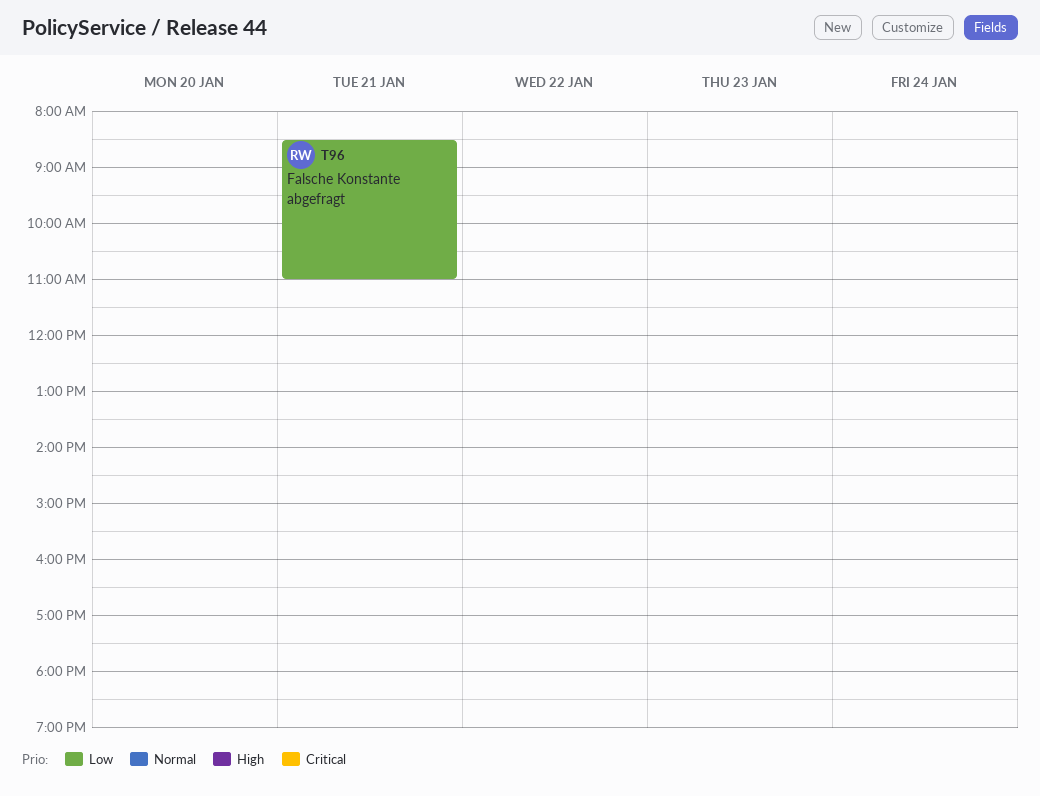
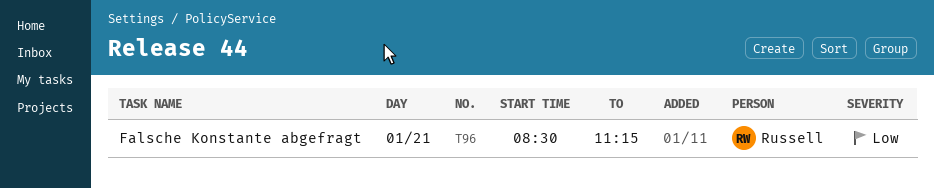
T96, ends: 11:00 -> 11:15

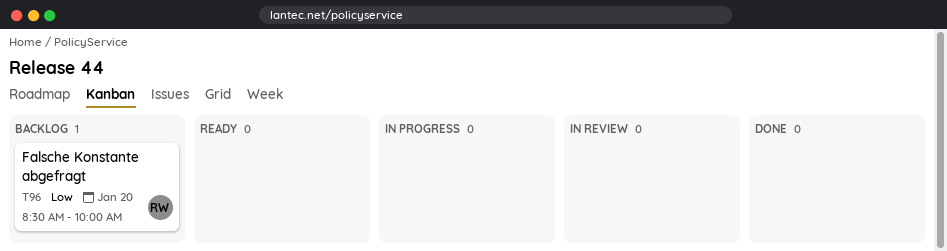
T96, day: Jan 21 -> Jan 20
T96, ends: 11:15 -> 10:00

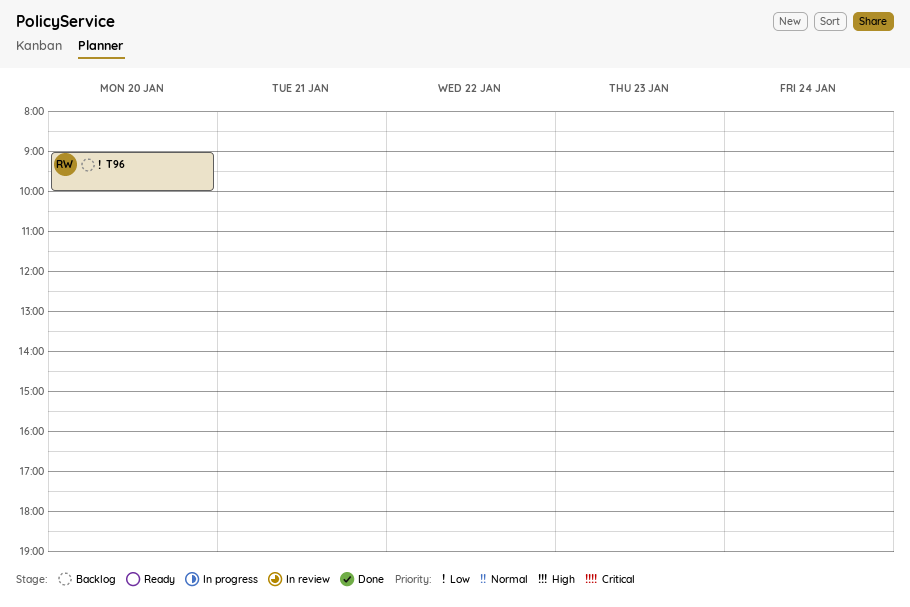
T96, begins: 08:30 -> 09:00

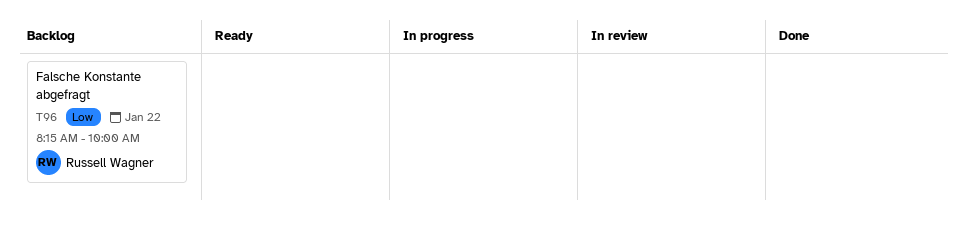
T96, day: Jan 20 -> Jan 22
T96, begins: 09:00 -> 08:15

